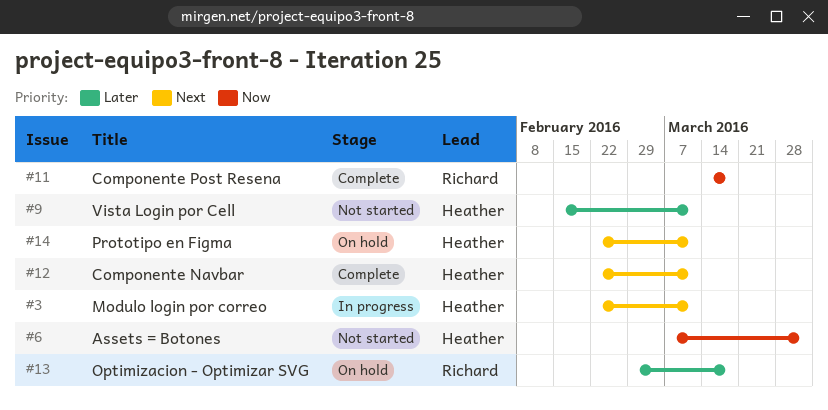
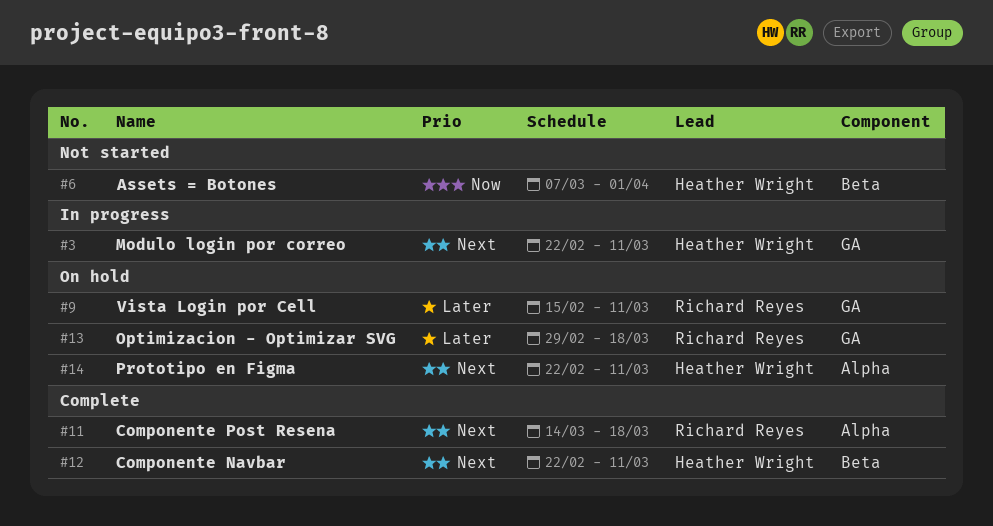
#9, status: Not started -> On hold
#9, owner: Heather Wright -> Richard Reyes
#11, priority: Now -> Next

